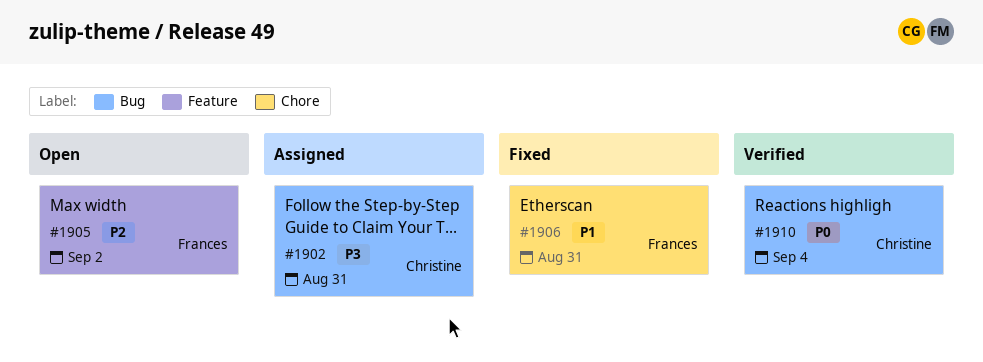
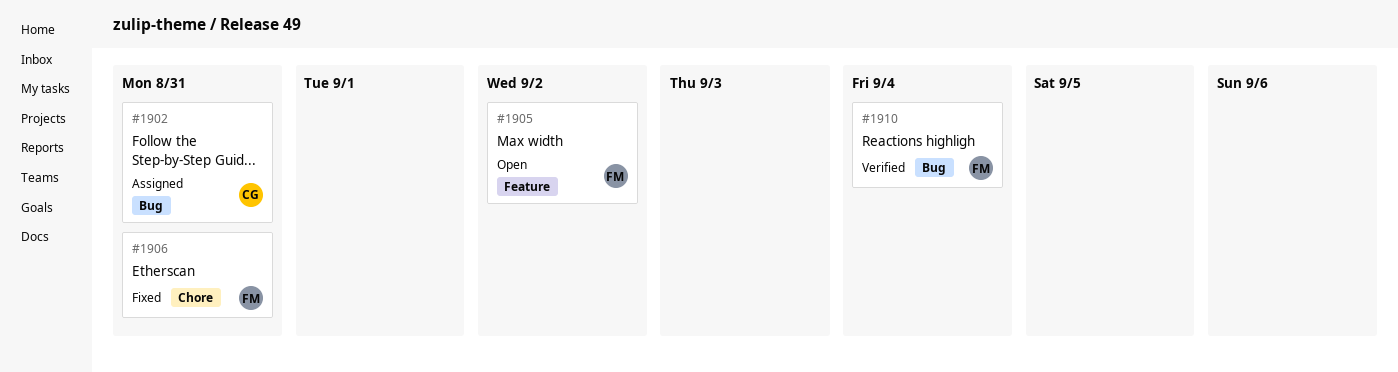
#1910, owner: Christine -> Frances

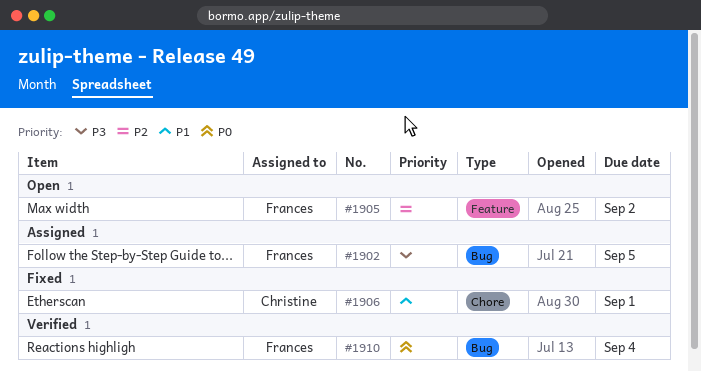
#1902, owner: Christine -> Frances
#1902, due: Aug 31 -> Sep 5
#1906, owner: Frances -> Christine
#1906, due: Aug 31 -> Sep 1

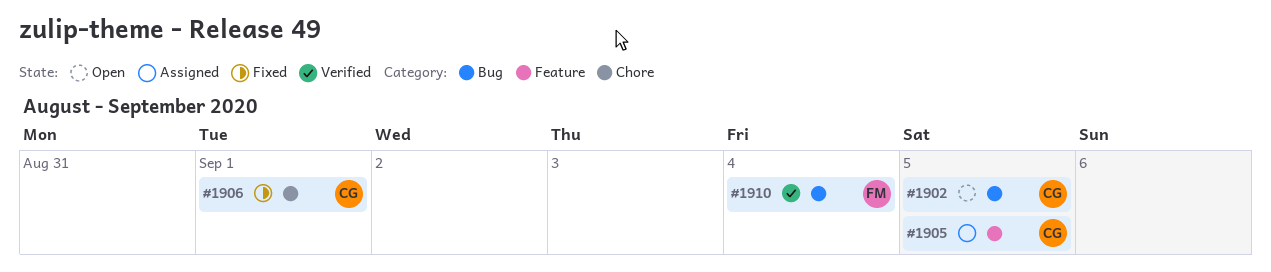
#1902, status: Assigned -> Open
#1902, owner: Frances -> Christine
#1905, status: Open -> Assigned
#1905, owner: Frances -> Christine
#1905, due: Sep 2 -> Sep 5

